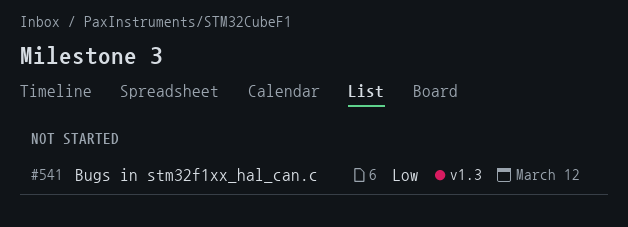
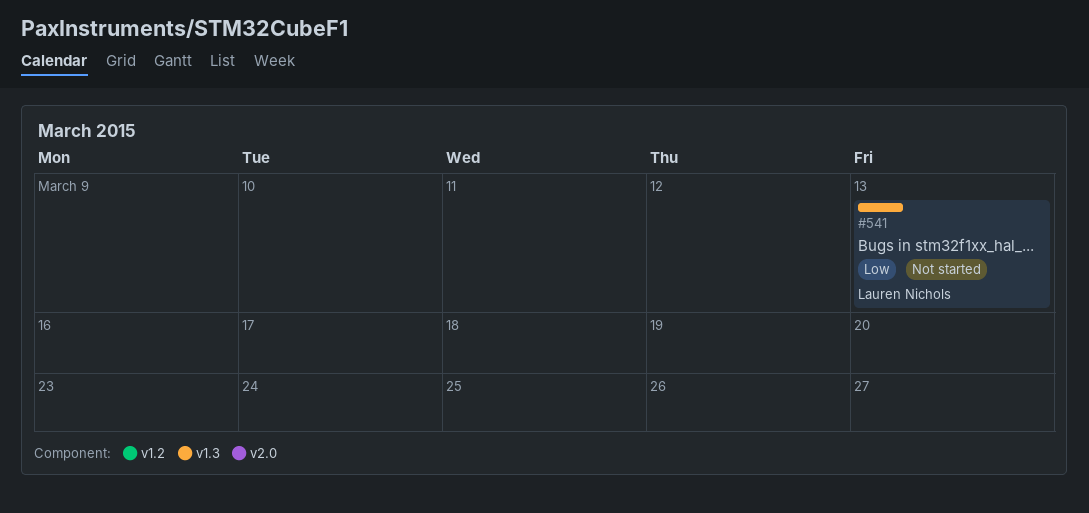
#541, due: Mar 12 -> Mar 13

